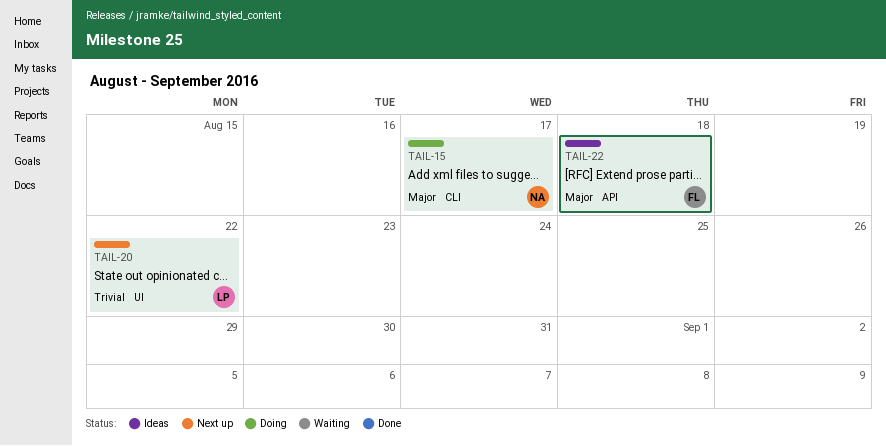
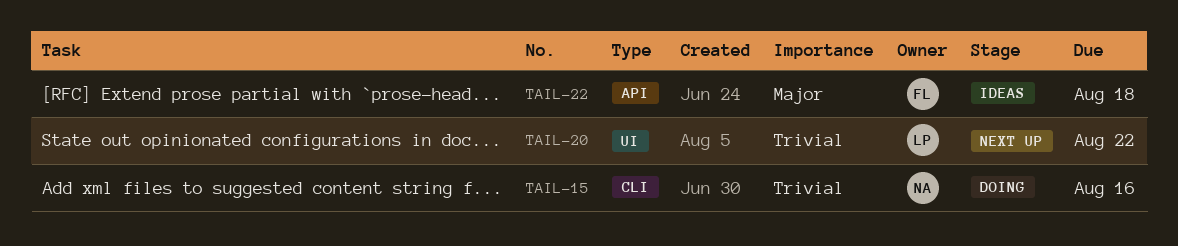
TAIL-15, priority: Major -> Trivial
TAIL-15, due: Aug 17 -> Aug 16

